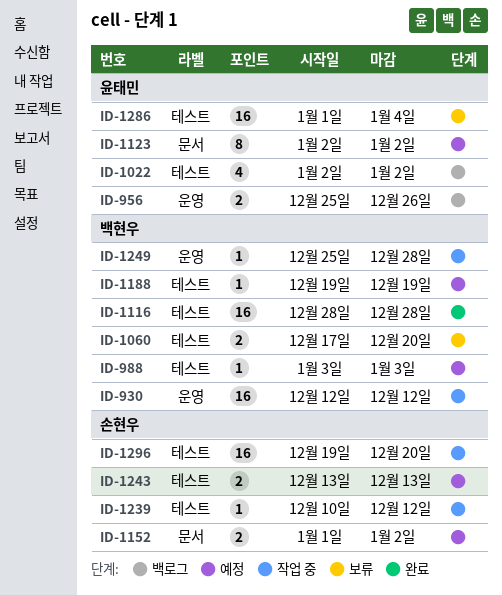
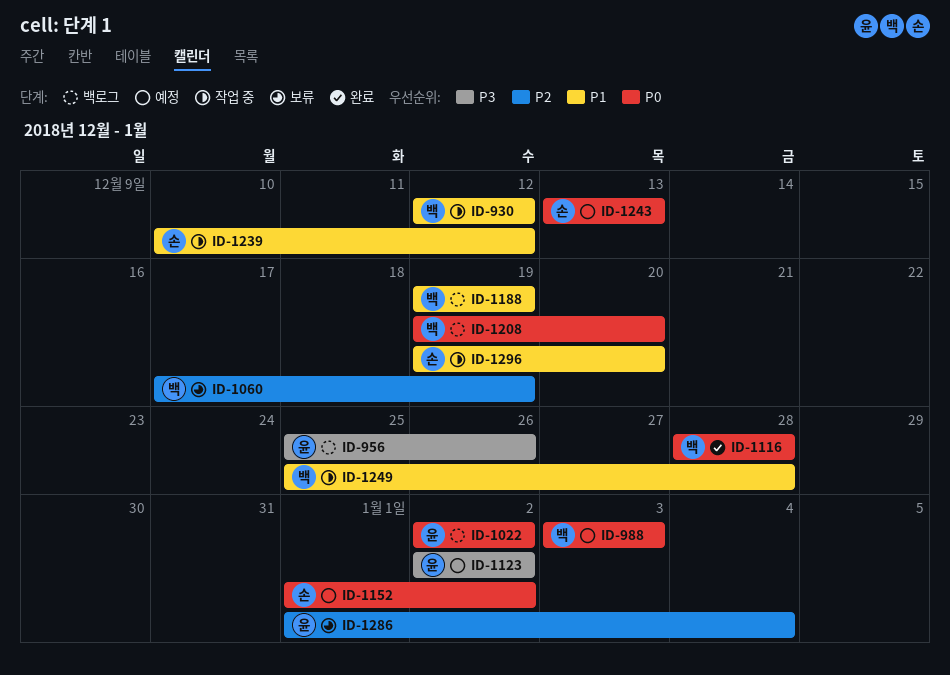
ID-1060, due: Dec 20 -> Dec 19
ID-1188, status: 예정 -> 백로그
ID-1208: none -> present

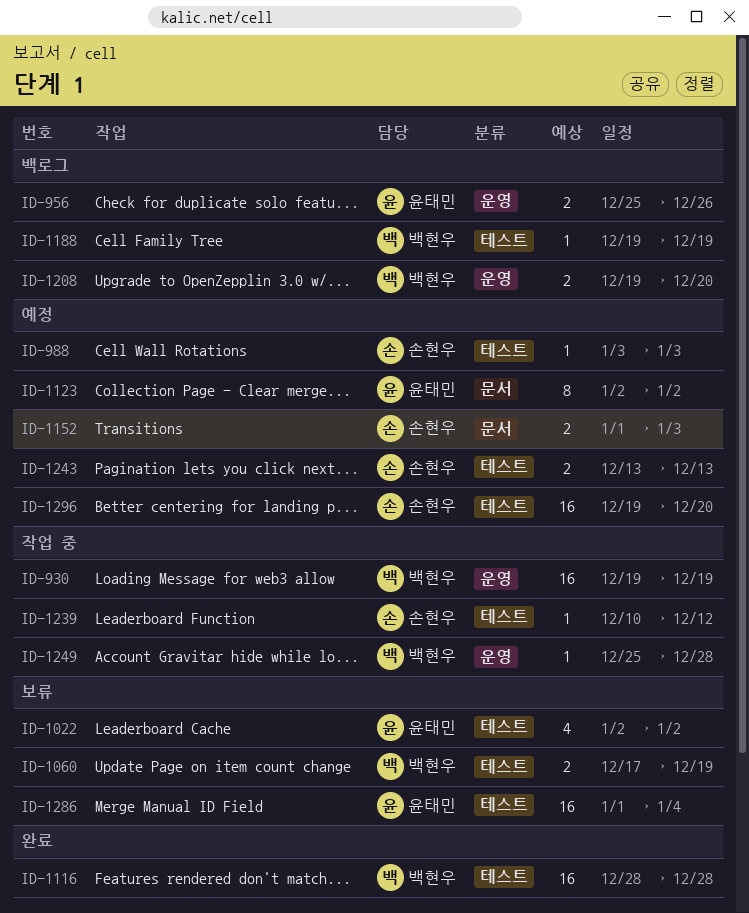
ID-930, start: Dec 12 -> Dec 19
ID-930, due: Dec 12 -> Dec 19
ID-988, owner: 백현우 -> 손현우
ID-1022, status: 백로그 -> 보류
ID-1152, due: Jan 2 -> Jan 3
ID-1296, status: 작업 중 -> 예정

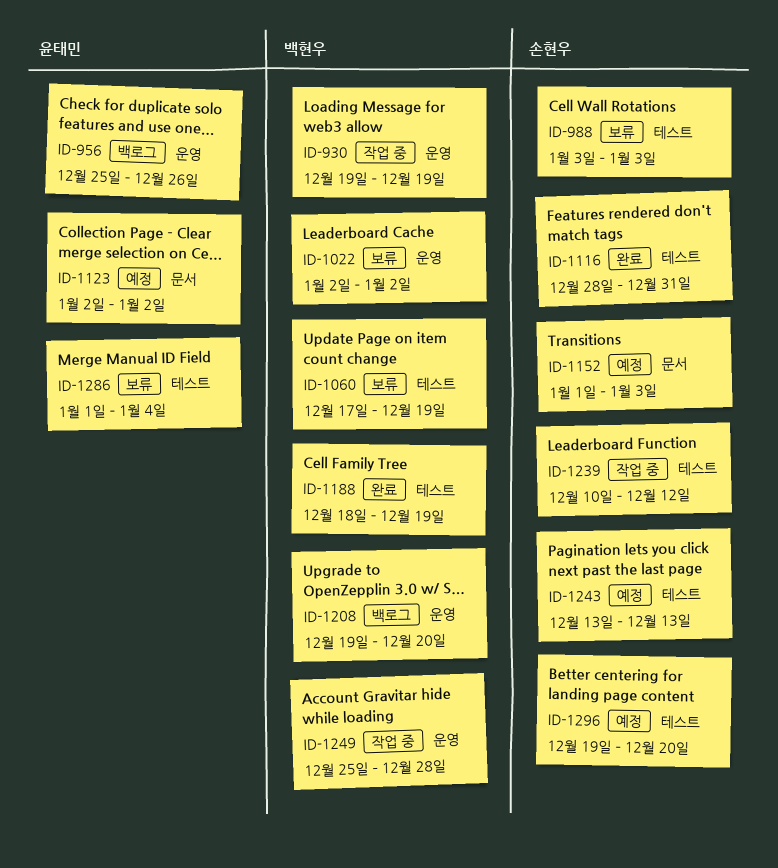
ID-988, status: 예정 -> 보류
ID-1022, owner: 윤태민 -> 백현우
ID-1022, label: 테스트 -> 운영
ID-1116, owner: 백현우 -> 손현우
ID-1116, due: Dec 28 -> Dec 31
ID-1188, status: 백로그 -> 완료
ID-1188, start: Dec 19 -> Dec 18

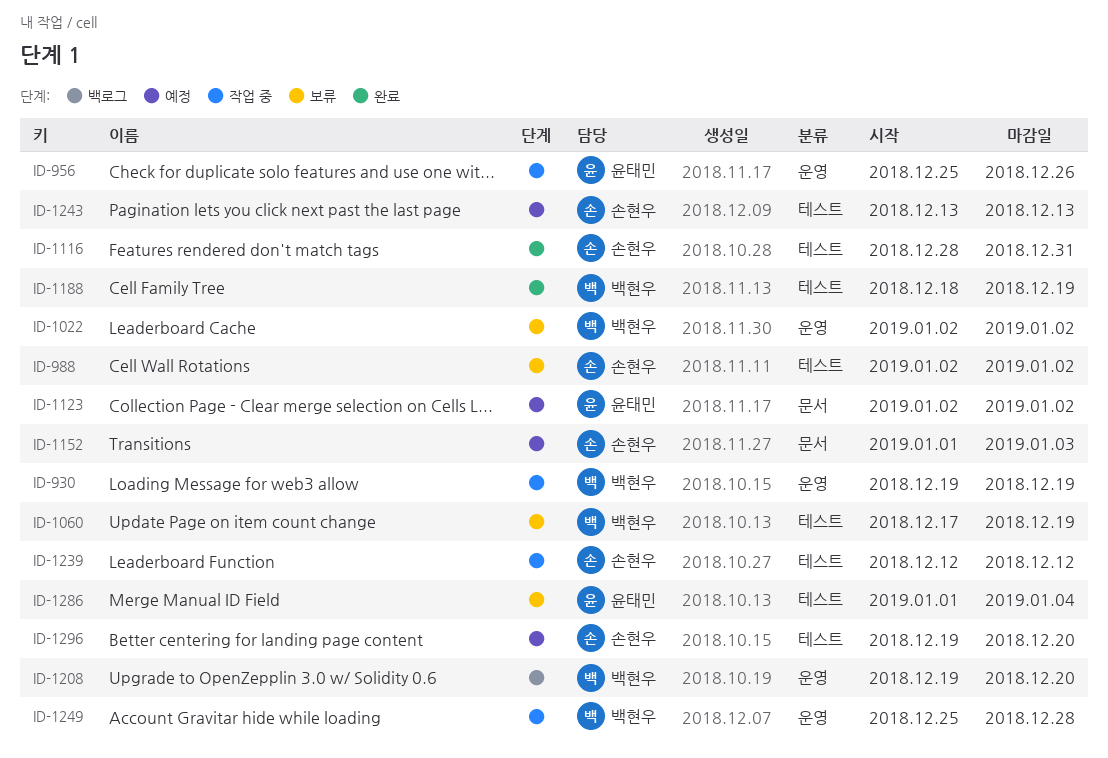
ID-956, status: 백로그 -> 작업 중
ID-988, start: Jan 3 -> Jan 2
ID-988, due: Jan 3 -> Jan 2
ID-1239, start: Dec 10 -> Dec 12

